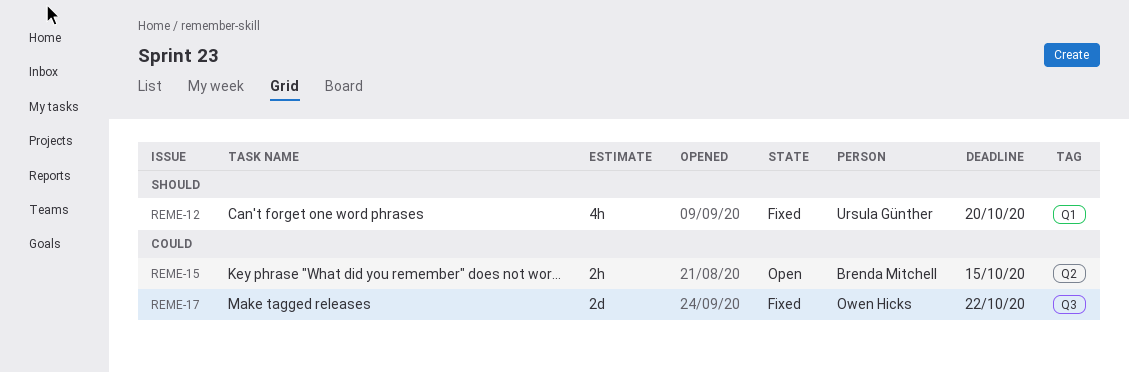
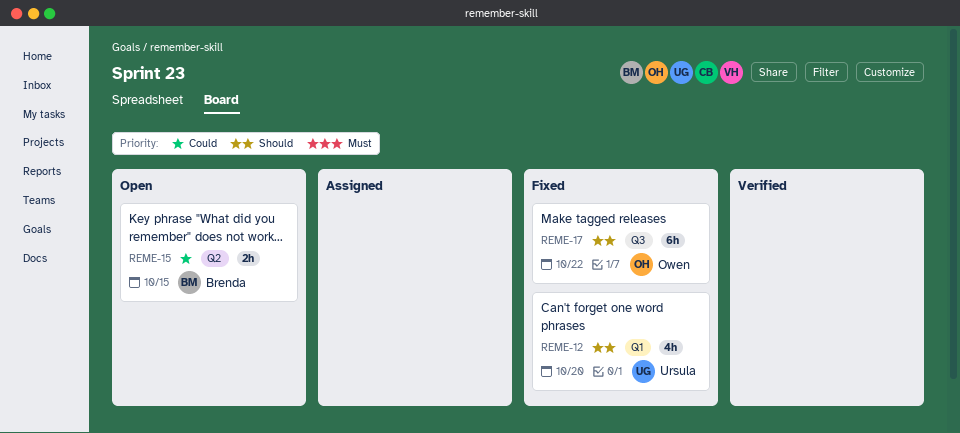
REME-17, priority: Could -> Should
REME-17, estimate: 2d -> 6h

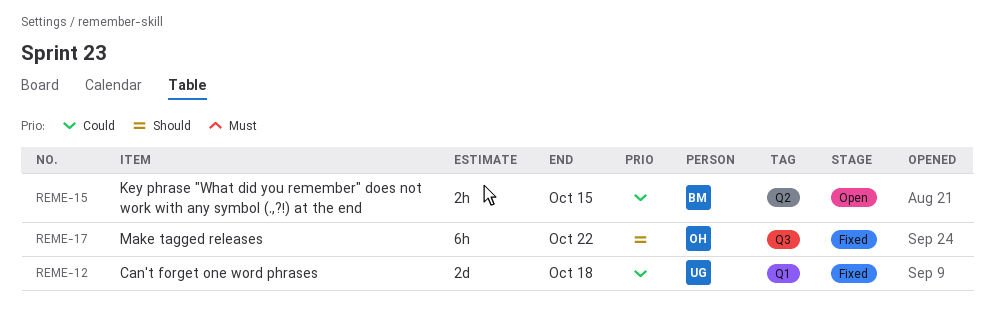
REME-12, priority: Should -> Could
REME-12, estimate: 4h -> 2d
REME-12, due: Oct 20 -> Oct 18

